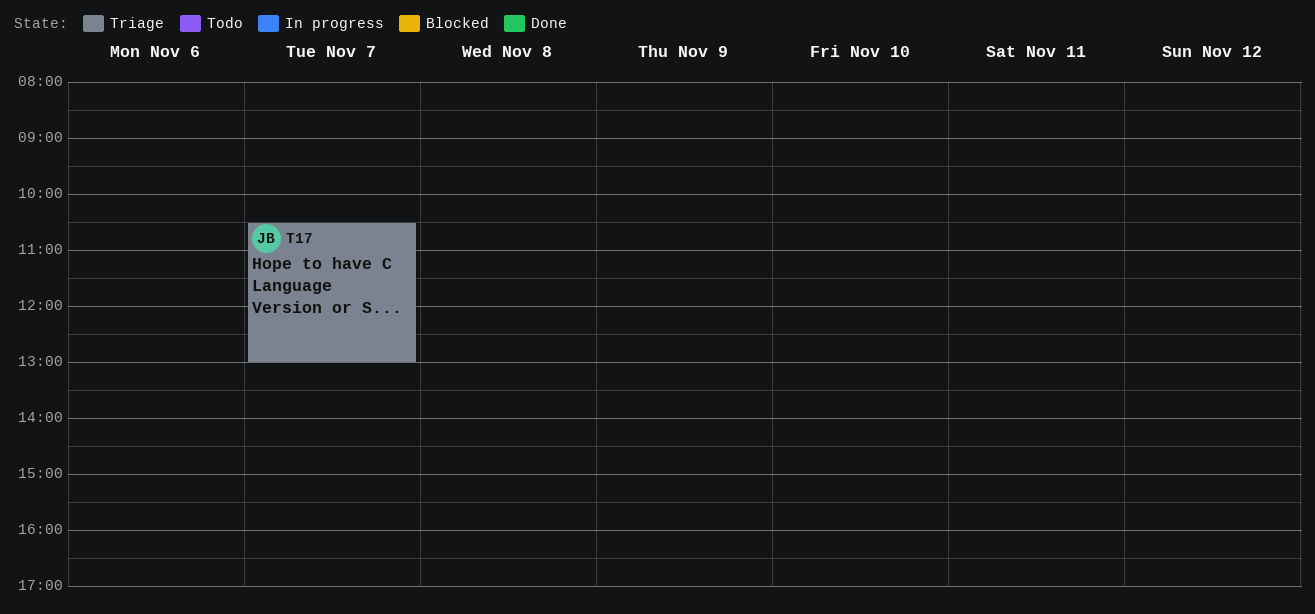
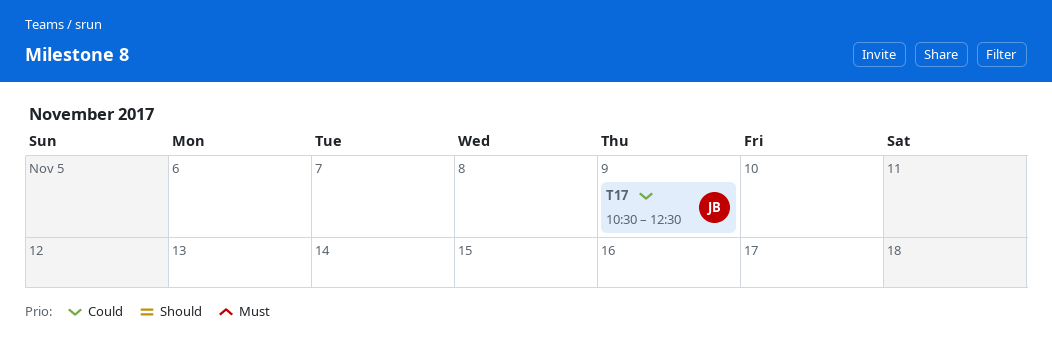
T17, day: Nov 7 -> Nov 9
T17, ends: 13:00 -> 12:30

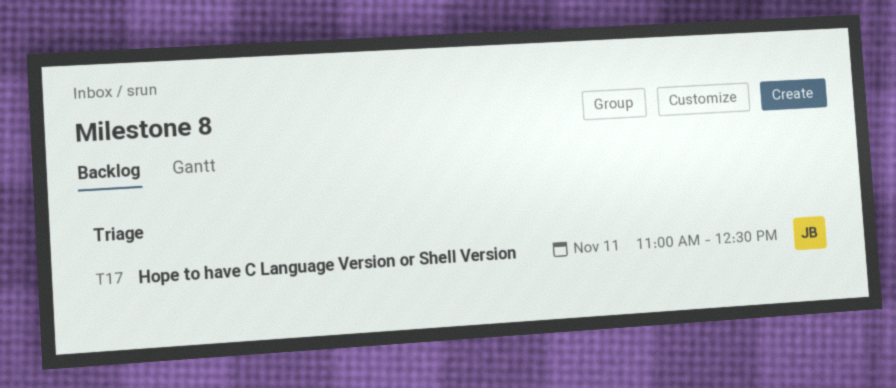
T17, day: Nov 9 -> Nov 11
T17, begins: 10:30 -> 11:00

